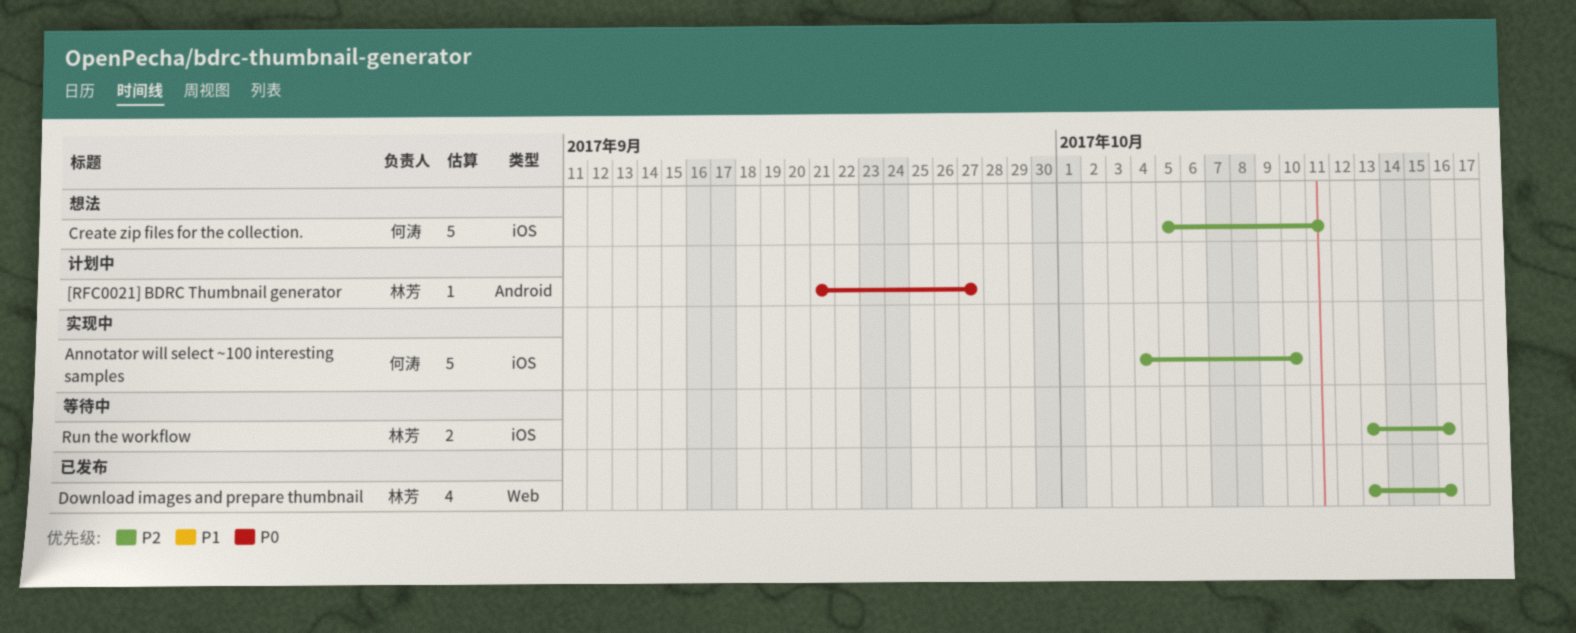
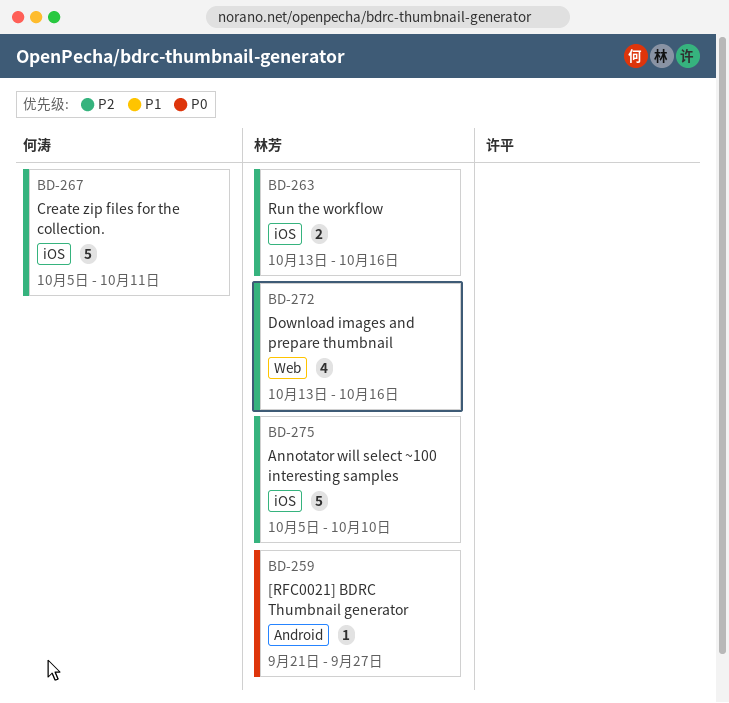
Annotator will select ~100 interesting samples, owner: 何涛 -> 林芳
Annotator will select ~100 interesting samples, start: Oct 4 -> Oct 5

